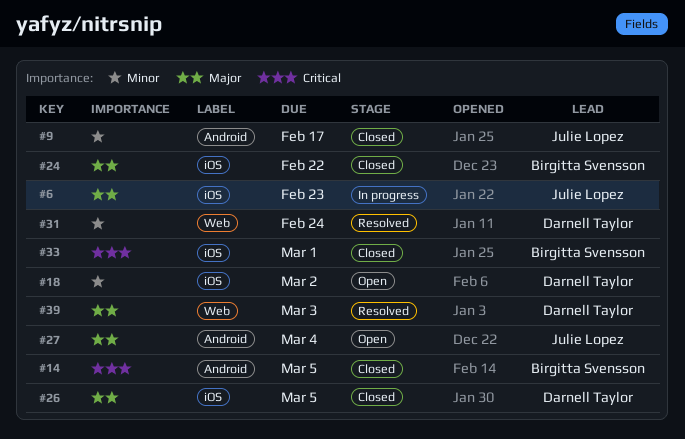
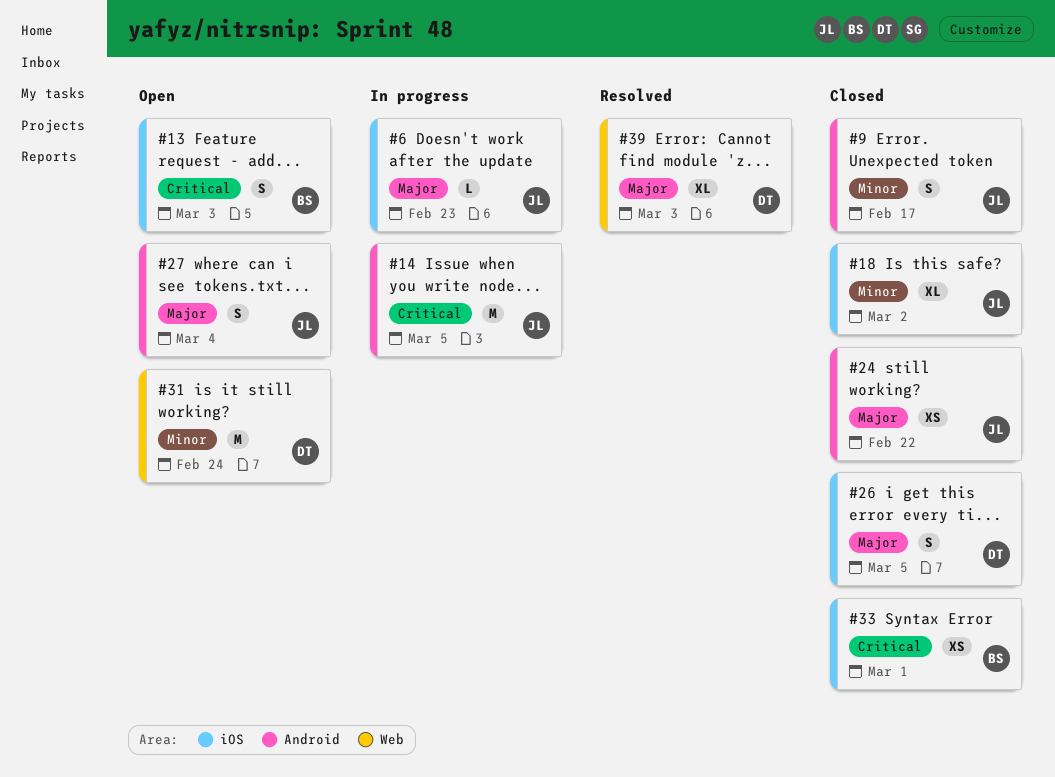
#13: none -> present
#14, status: Closed -> In progress
#14, owner: Birgitta Svensson -> Julie Lopez
#18, status: Open -> Closed
#18, owner: Darnell Taylor -> Julie Lopez
#24, owner: Birgitta Svensson -> Julie Lopez
#24, label: iOS -> Android
#31, status: Resolved -> Open

